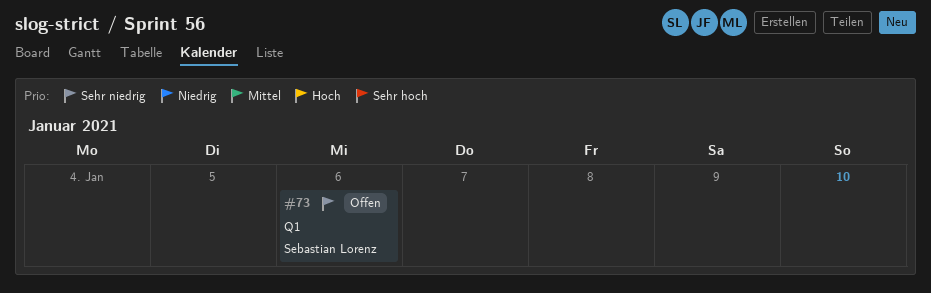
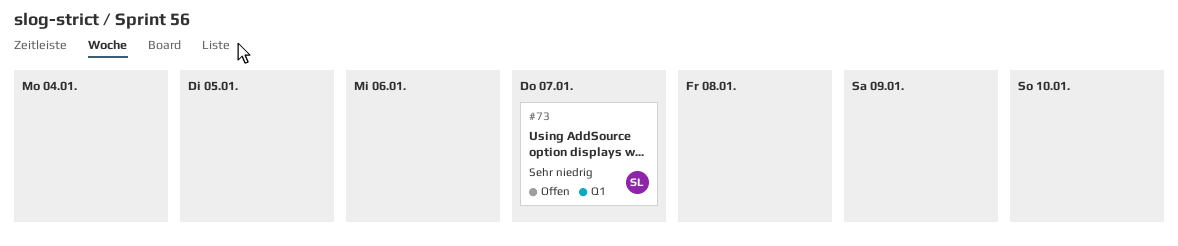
#73, due: Jan 6 -> Jan 7

